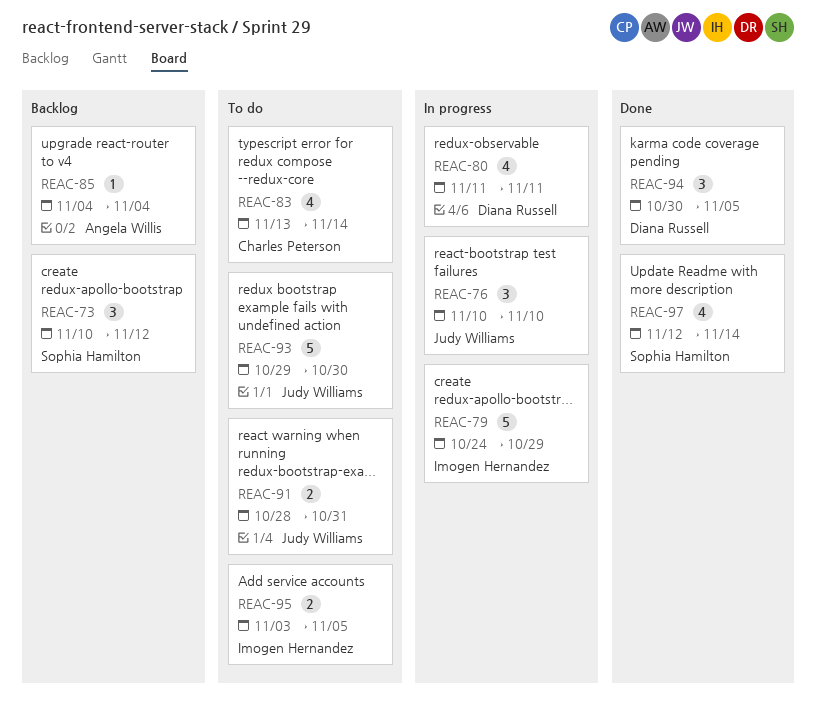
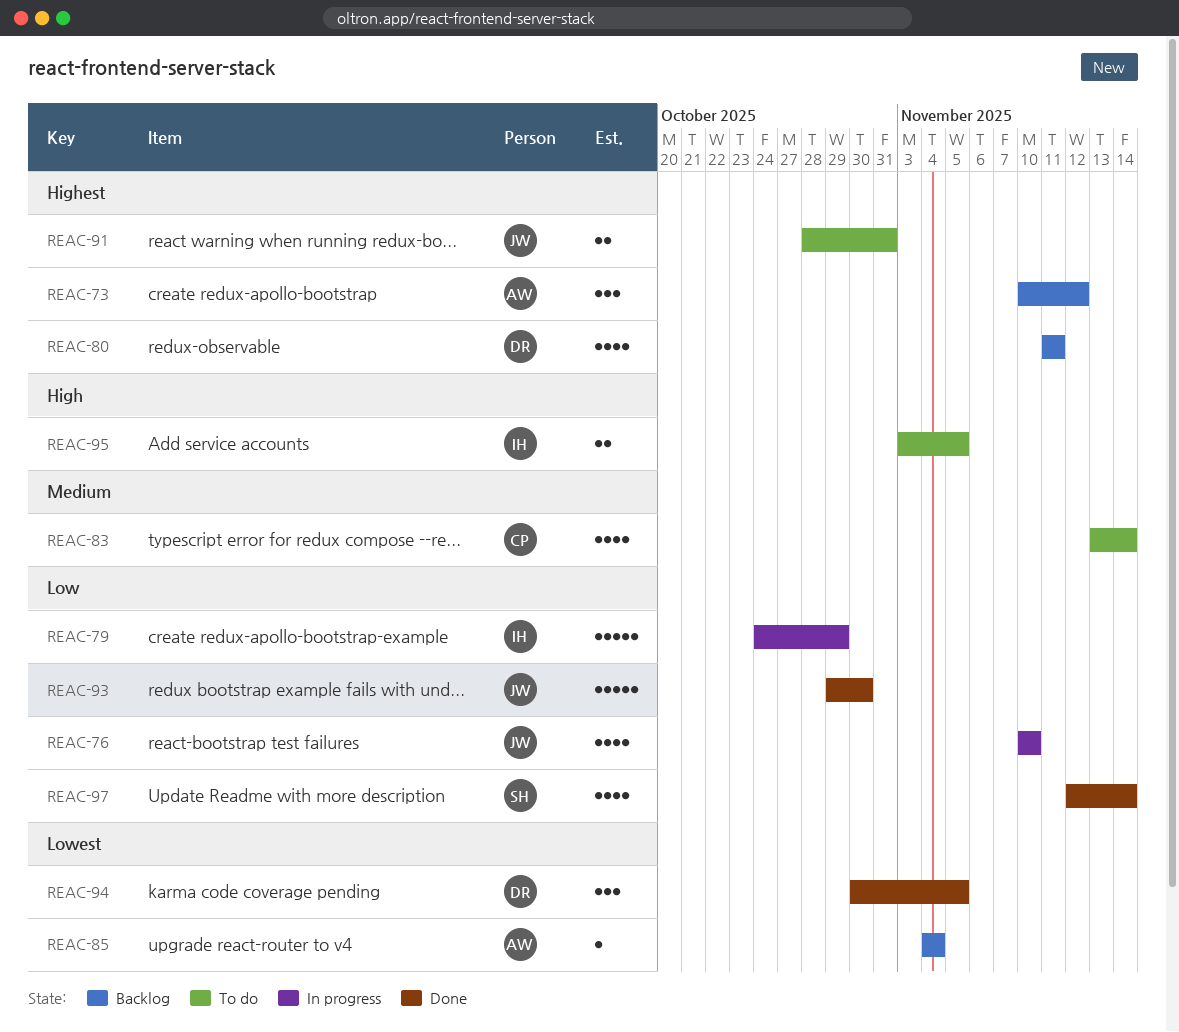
REAC-73, owner: Sophia Hamilton -> Angela Willis
REAC-76, estimate: 3 -> 4
REAC-80, status: In progress -> Backlog
REAC-93, status: To do -> Done

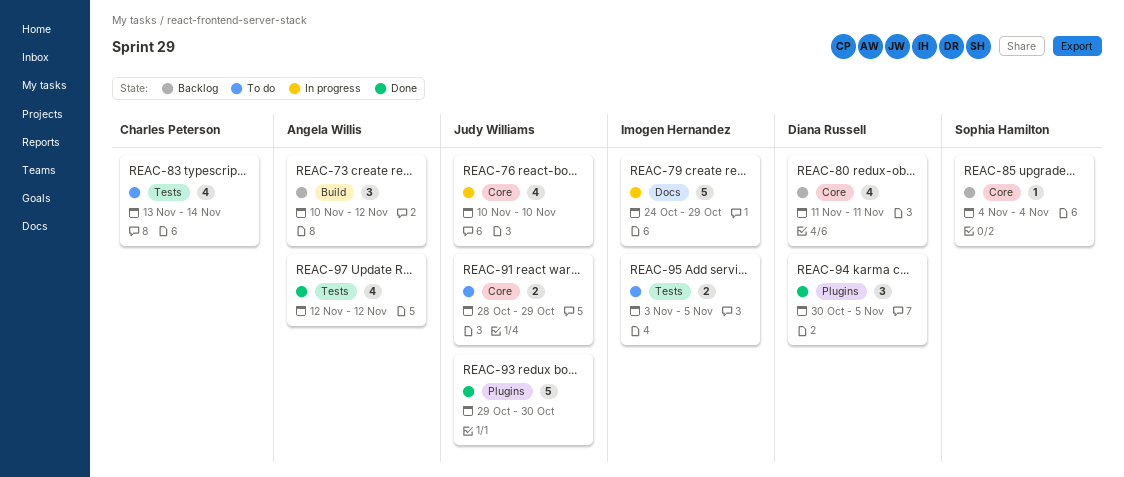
REAC-85, owner: Angela Willis -> Sophia Hamilton
REAC-91, due: Oct 31 -> Oct 29
REAC-97, owner: Sophia Hamilton -> Angela Willis
REAC-97, due: Nov 14 -> Nov 12

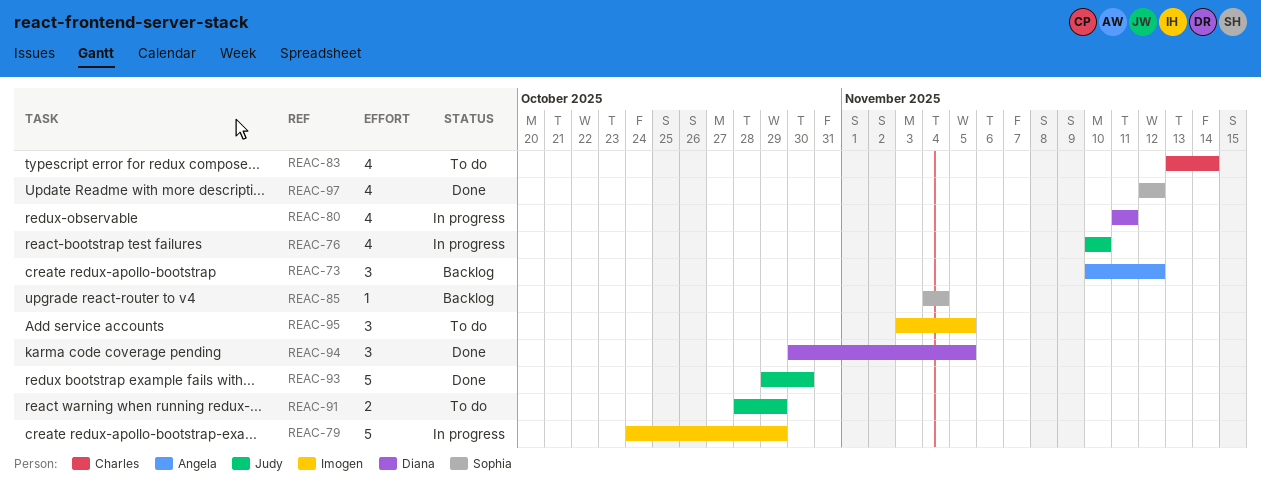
REAC-80, status: Backlog -> In progress
REAC-95, estimate: 2 -> 3
REAC-97, owner: Angela Willis -> Sophia Hamilton

